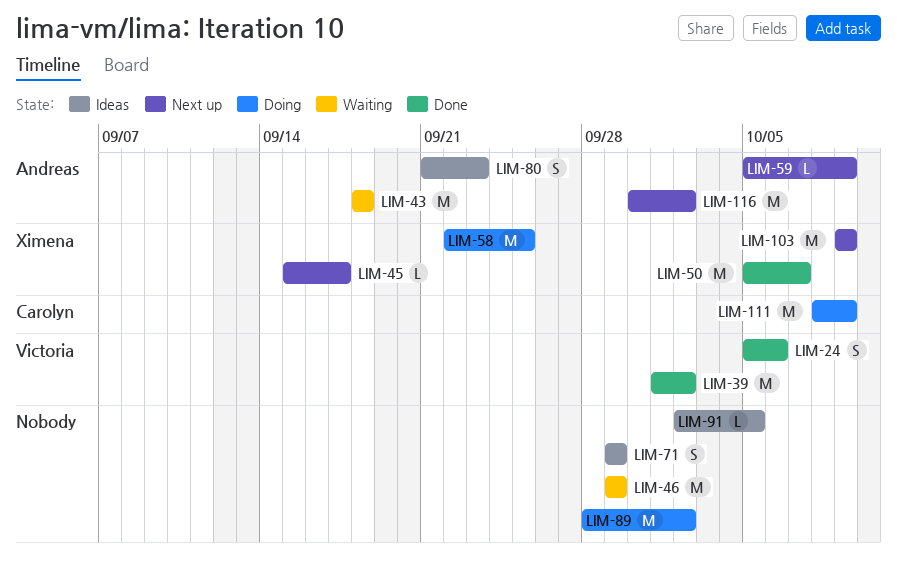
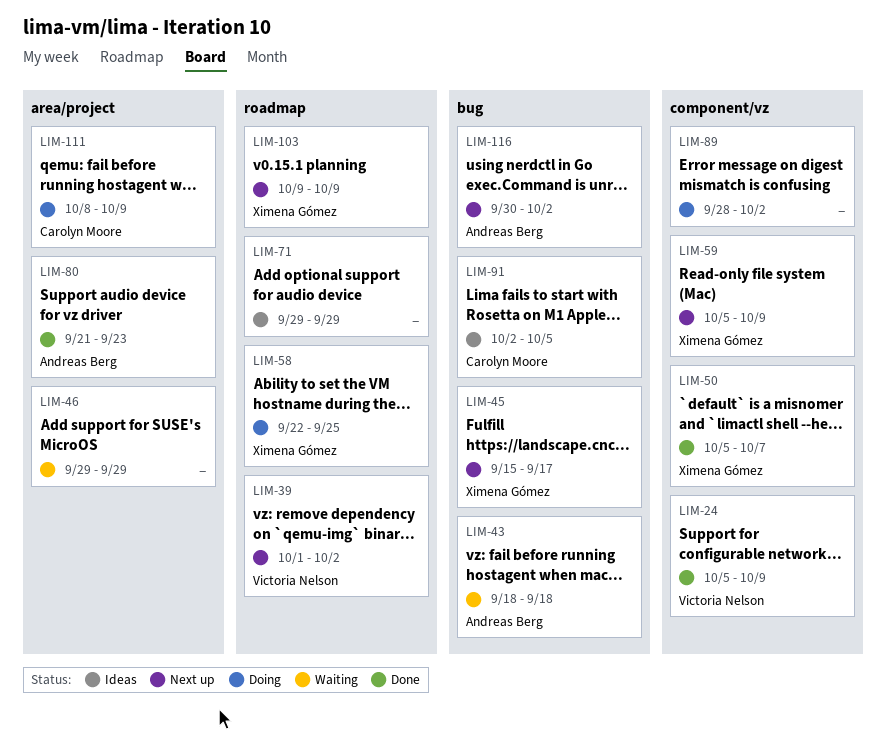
LIM-24, due: Oct 6 -> Oct 9
LIM-39, status: Done -> Next up
LIM-59, owner: Andreas Berg -> Ximena Gómez
LIM-80, status: Ideas -> Done
LIM-91, owner: none -> Carolyn Moore

